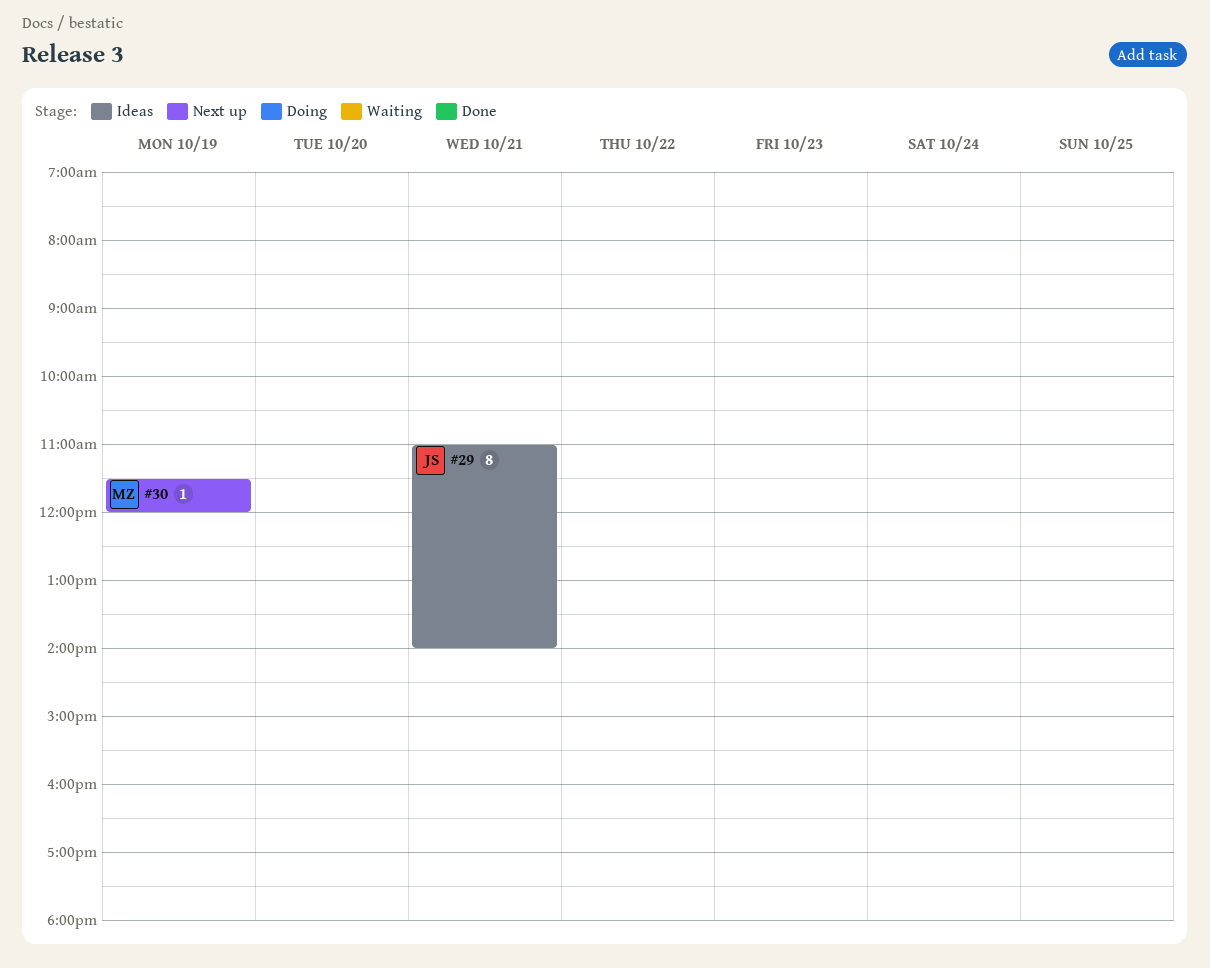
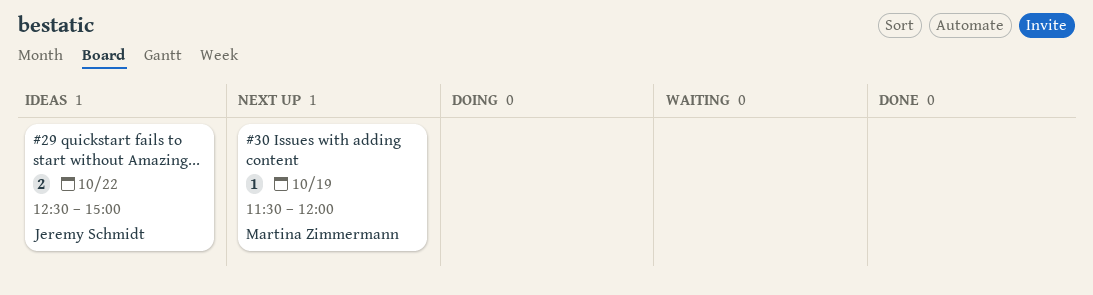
#29, estimate: 8 -> 2
#29, day: Oct 21 -> Oct 22
#29, begins: 11:00 -> 12:30
#29, ends: 14:00 -> 15:00

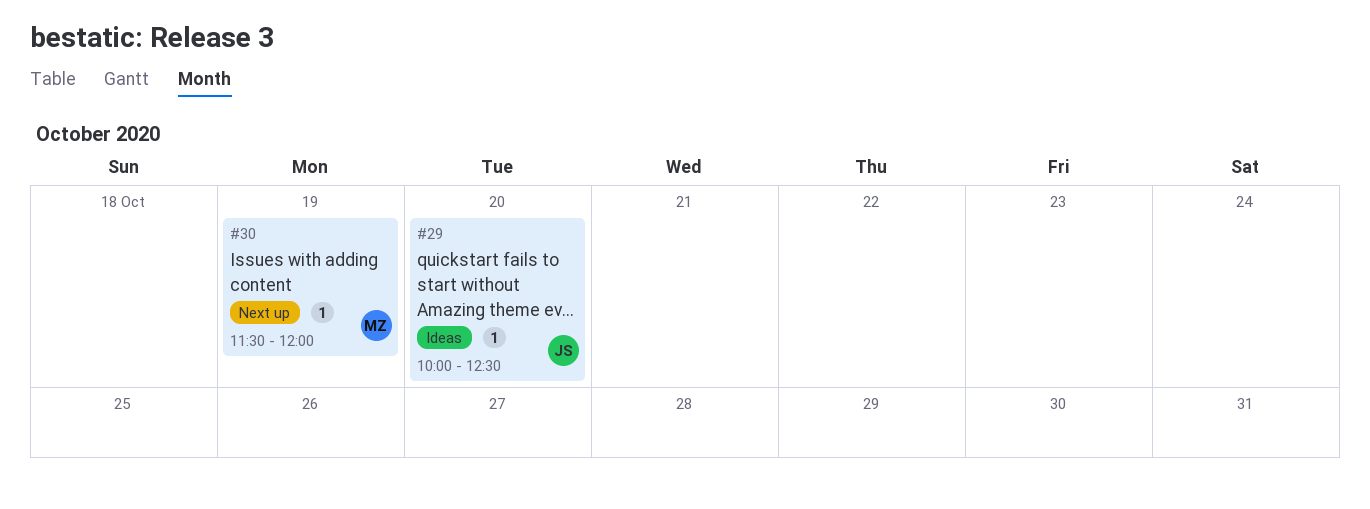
#29, estimate: 2 -> 1
#29, day: Oct 22 -> Oct 20
#29, begins: 12:30 -> 10:00
#29, ends: 15:00 -> 12:30

